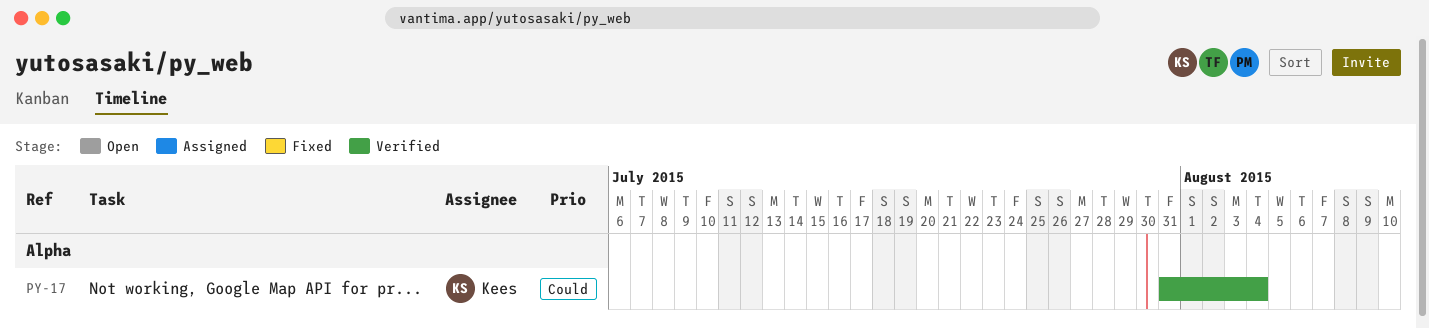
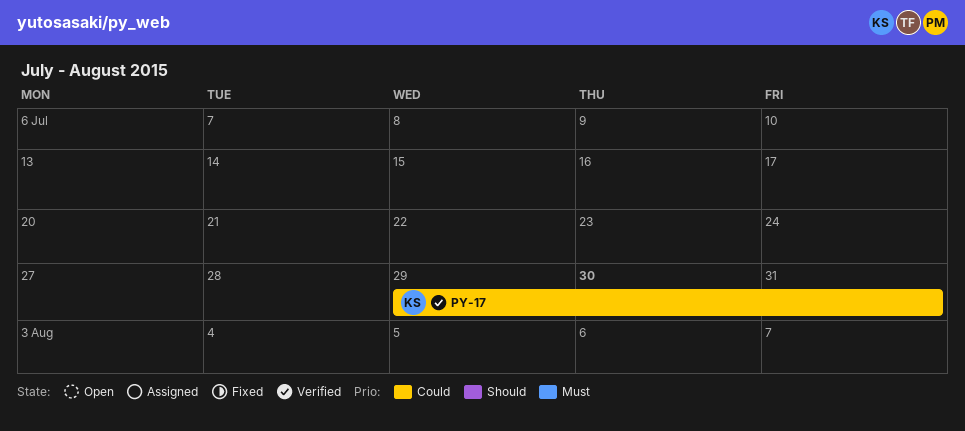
PY-17, start: Jul 31 -> Jul 29
PY-17, due: Aug 4 -> Jul 31

